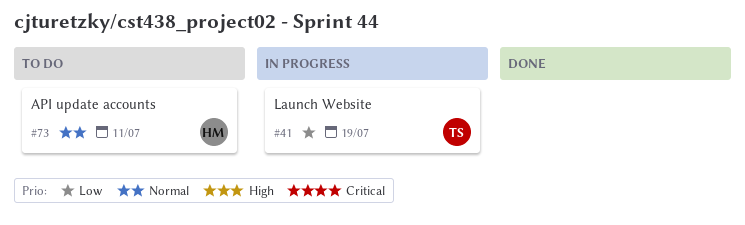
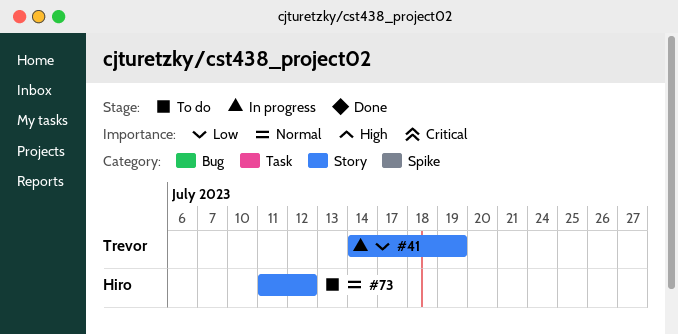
#73, due: Jul 11 -> Jul 12

